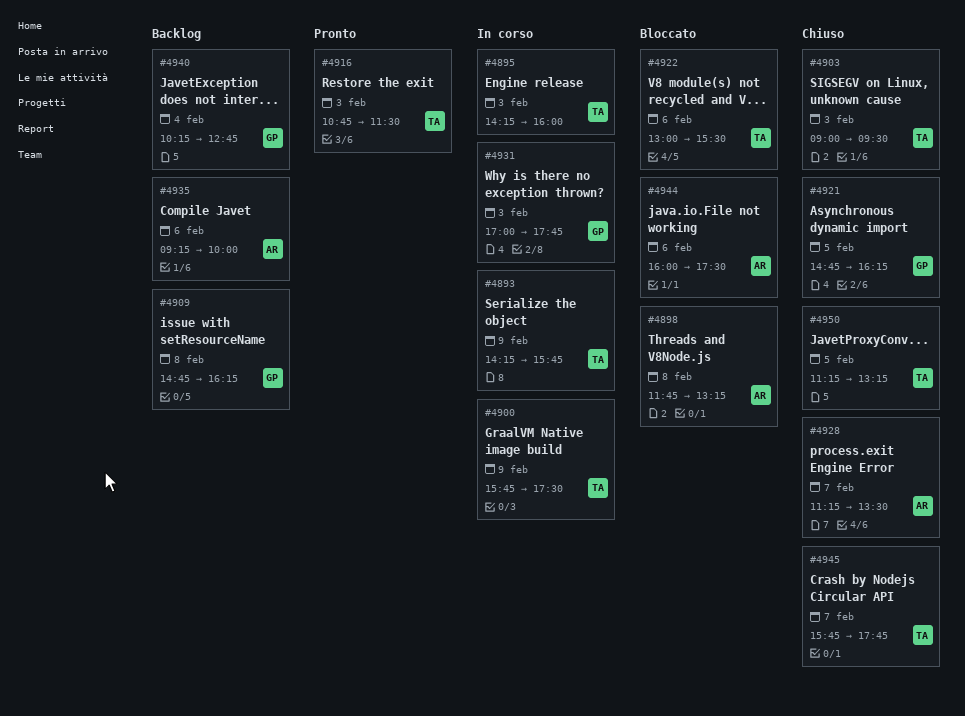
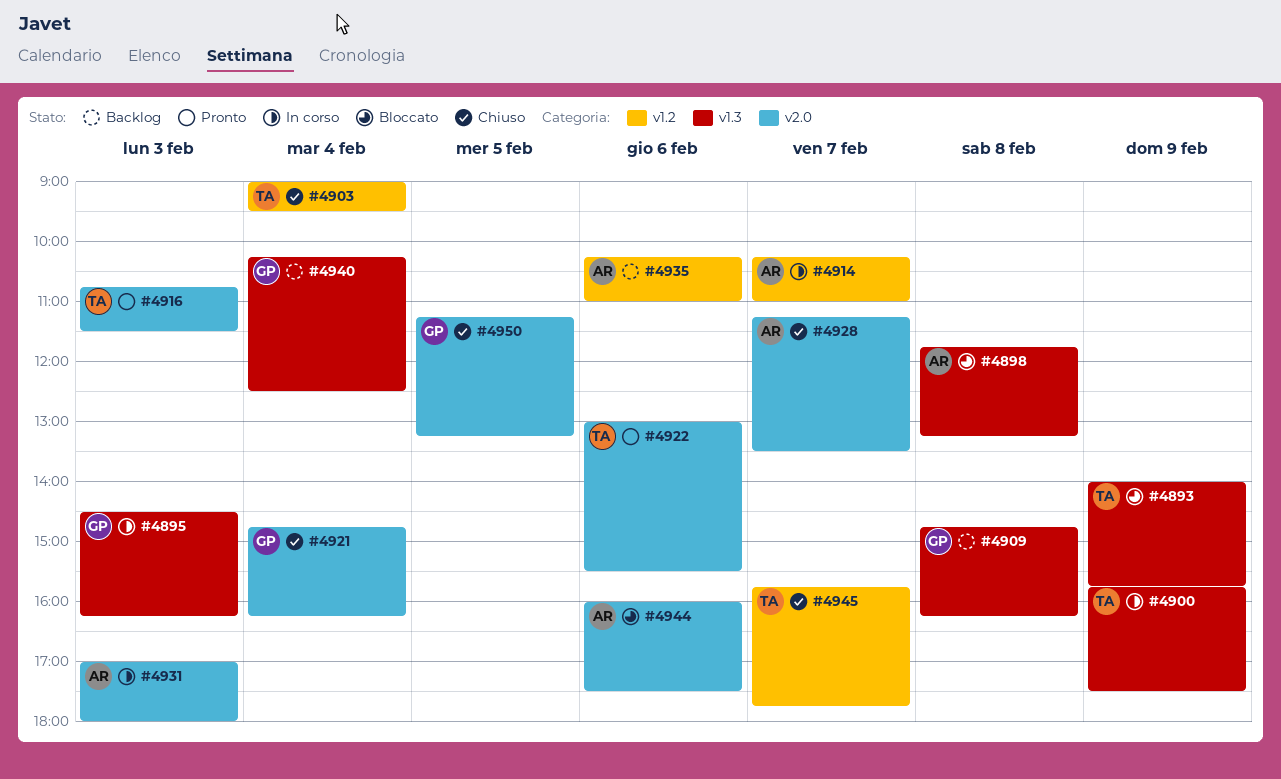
#4893, status: In corso -> Bloccato
#4893, begins: 14:15 -> 14:00
#4895, owner: TA -> GP
#4895, begins: 14:15 -> 14:30
#4895, ends: 16:00 -> 16:15
#4903, day: Feb 3 -> Feb 4
#4914: none -> present
#4921, day: Feb 5 -> Feb 4
#4922, status: Bloccato -> Pronto
#4931, owner: GP -> AR
#4931, ends: 17:45 -> 18:00
#4935, begins: 09:15 -> 10:15
#4935, ends: 10:00 -> 11:00
#4940, ends: 12:45 -> 12:30
#4950, owner: TA -> GP

